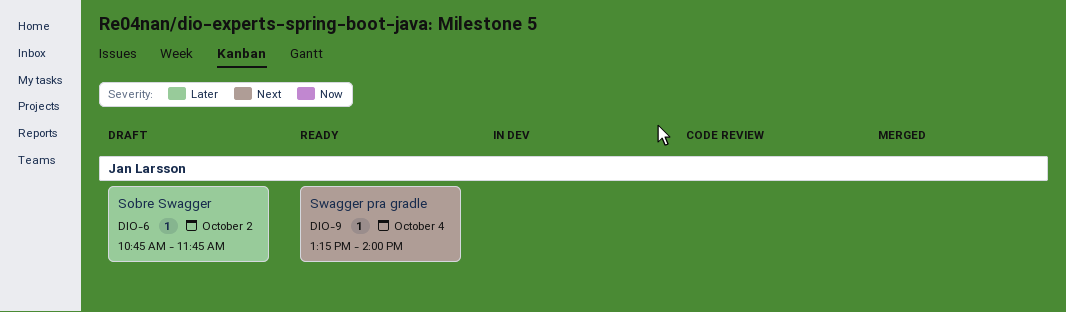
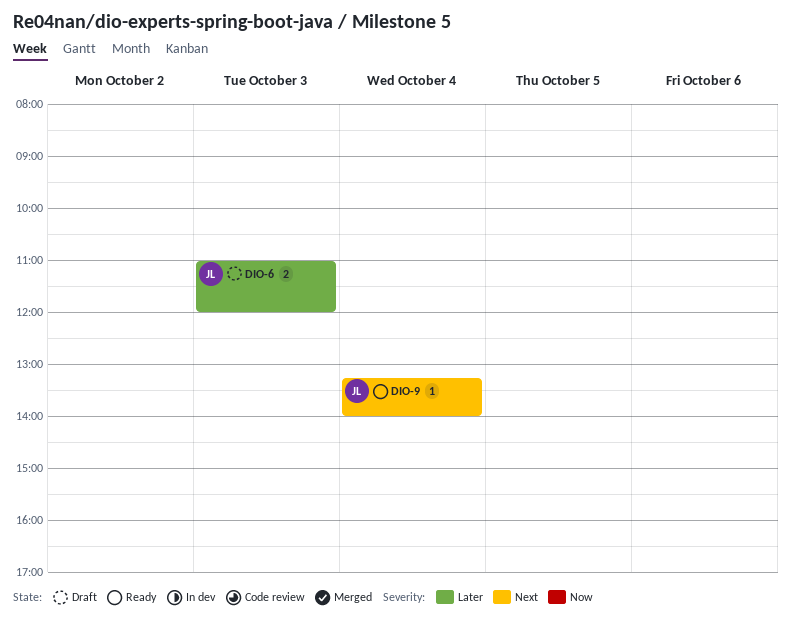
DIO-6, estimate: 1 -> 2
DIO-6, day: Oct 2 -> Oct 3
DIO-6, begins: 10:45 -> 11:00
DIO-6, ends: 11:45 -> 12:00

